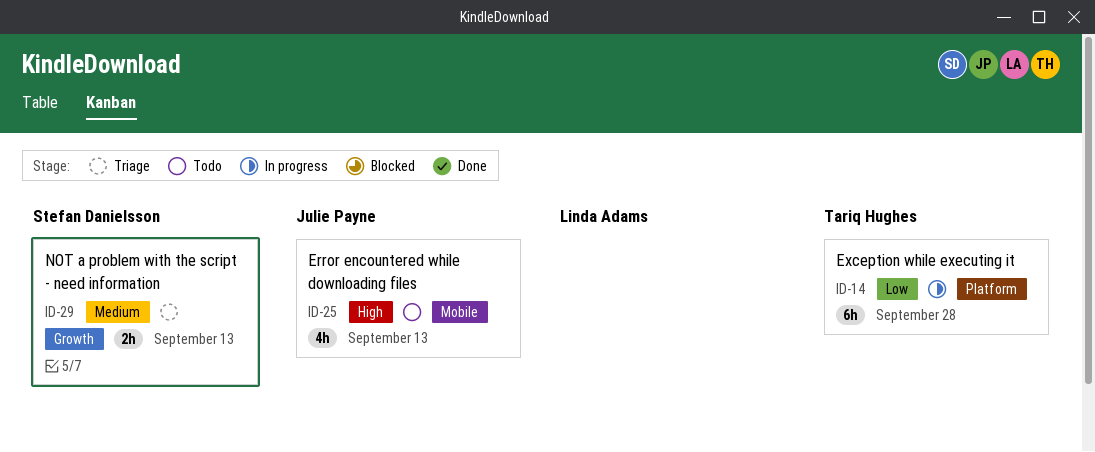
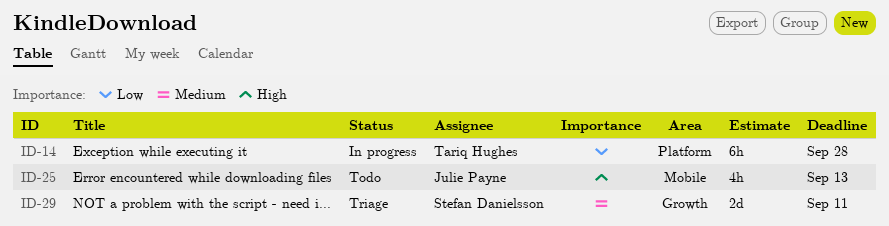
ID-29, estimate: 2h -> 2d
ID-29, due: Sep 13 -> Sep 11

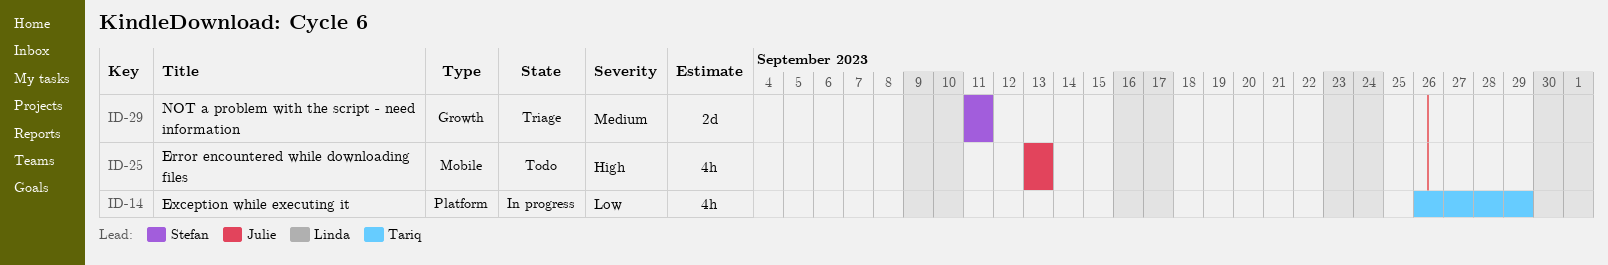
ID-14, estimate: 6h -> 4h
ID-14, due: Sep 28 -> Sep 29

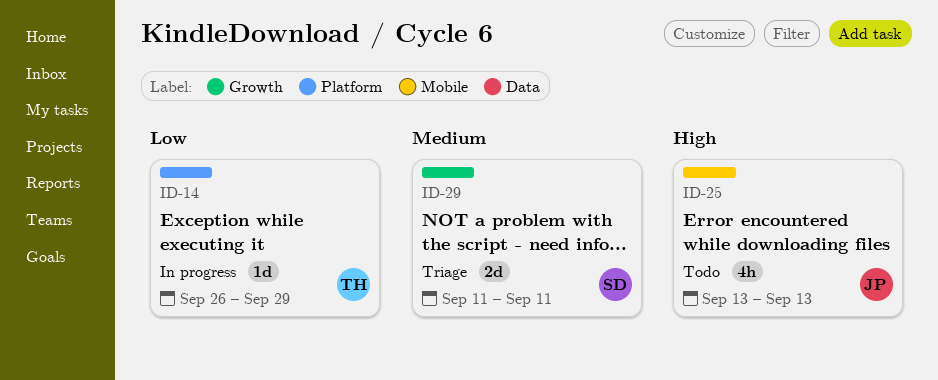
ID-14, estimate: 4h -> 1d

